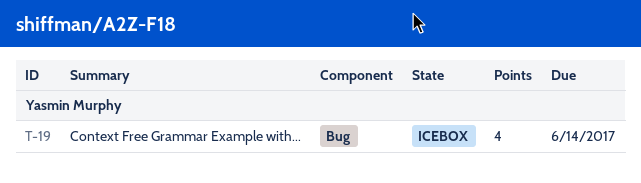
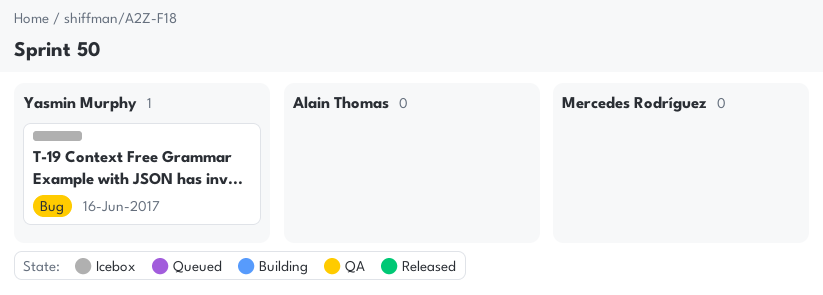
T-19, due: Jun 14 -> Jun 16

